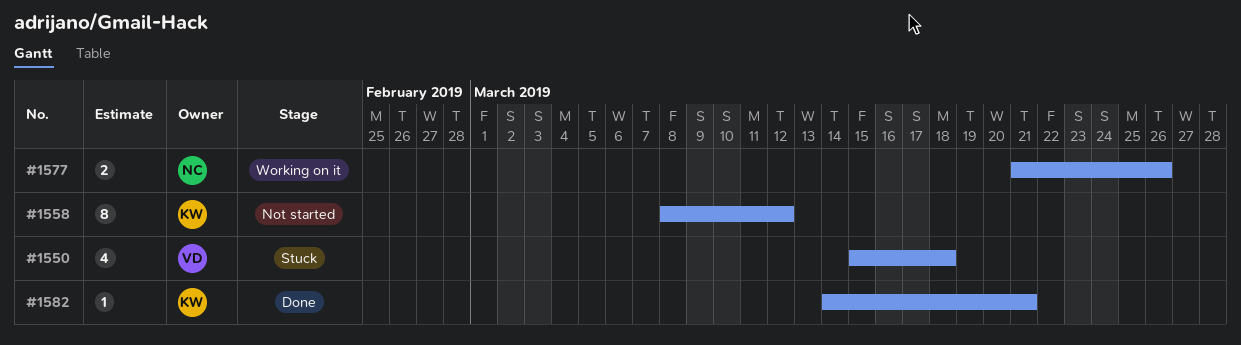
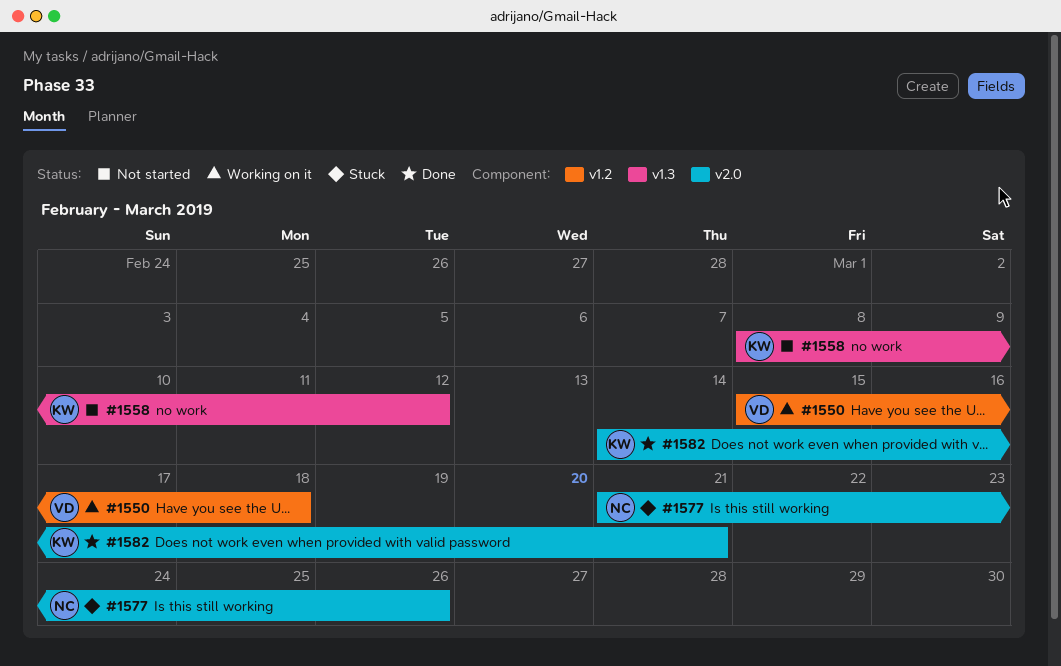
#1550, status: Stuck -> Working on it
#1577, status: Working on it -> Stuck

